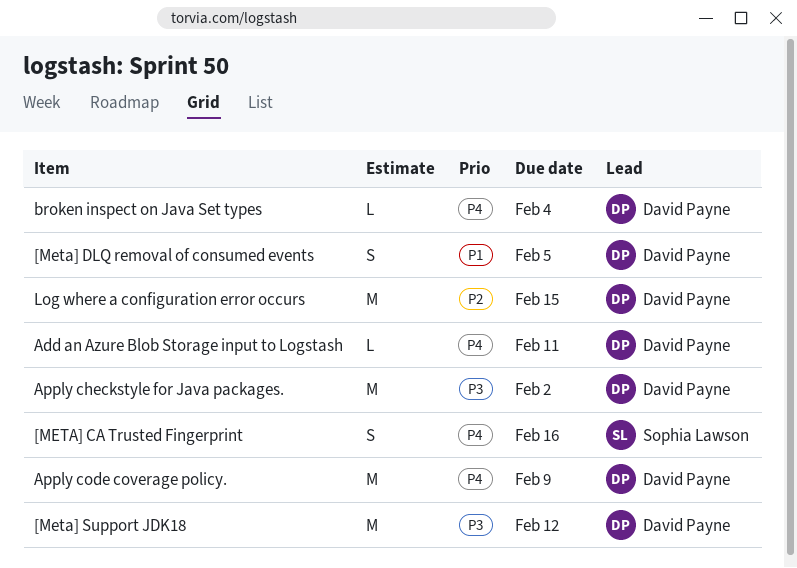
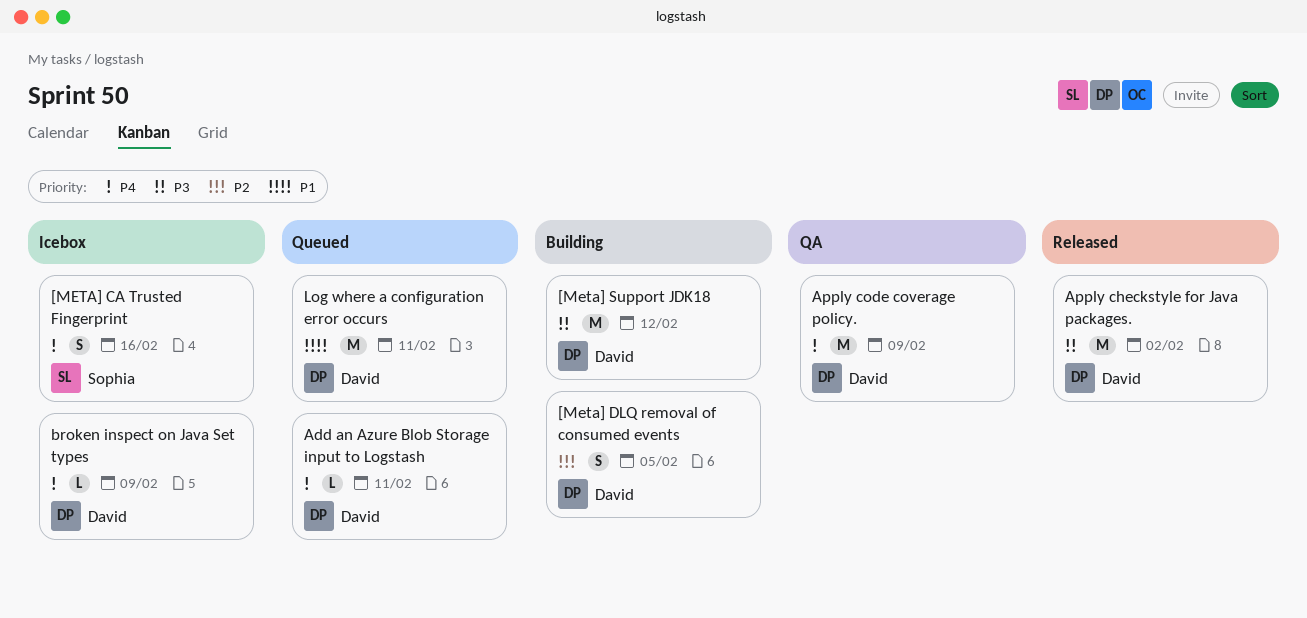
[Meta] DLQ removal of consumed events, priority: P1 -> P2
broken inspect on Java Set types, due: Feb 4 -> Feb 9
Log where a configuration error occurs, priority: P2 -> P1
Log where a configuration error occurs, due: Feb 15 -> Feb 11

